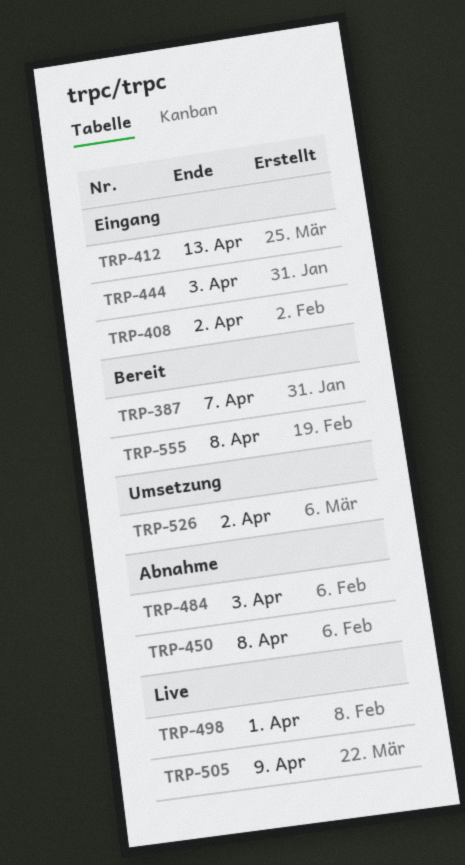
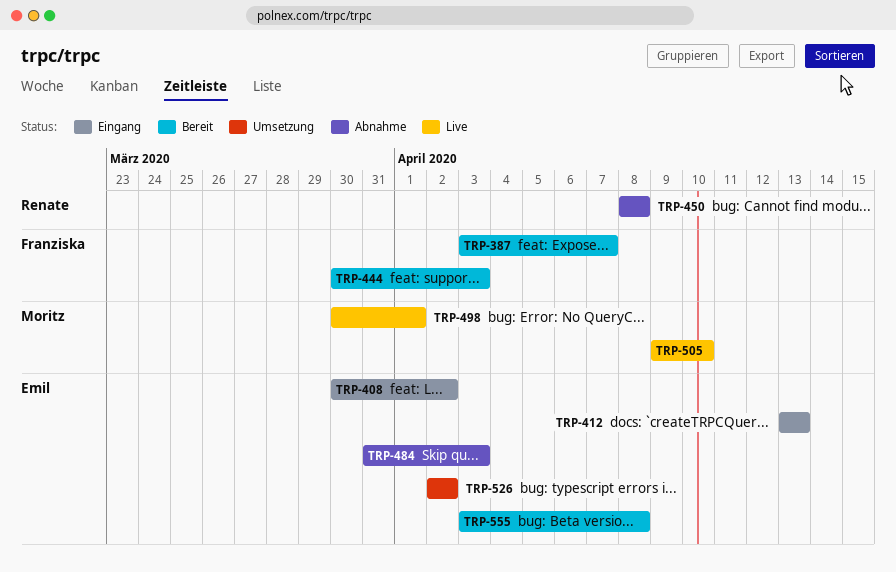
TRP-444, status: Eingang -> Bereit
TRP-505, due: Apr 9 -> Apr 10

